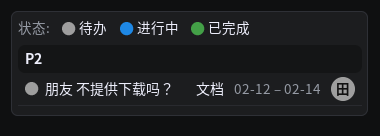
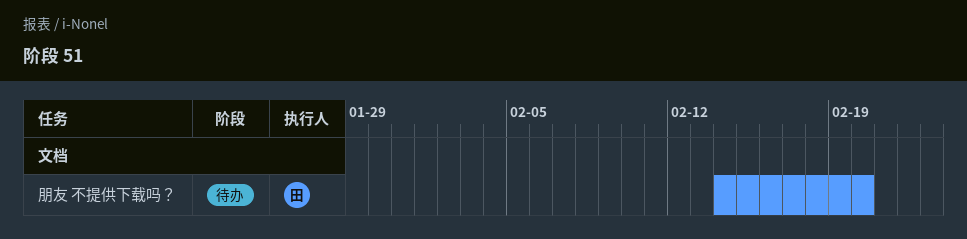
朋友 不提供下载吗？, start: Feb 12 -> Feb 14
朋友 不提供下载吗？, due: Feb 14 -> Feb 20

